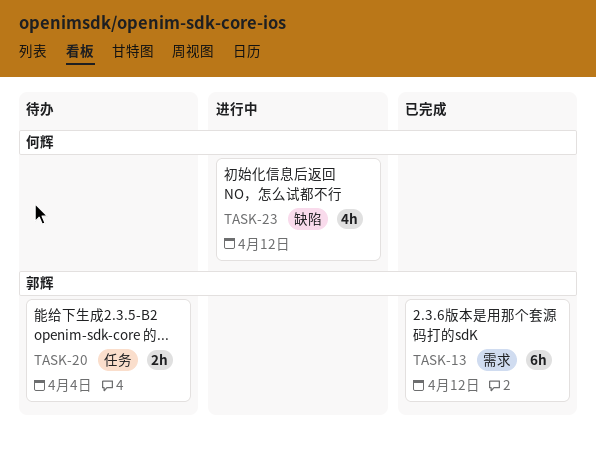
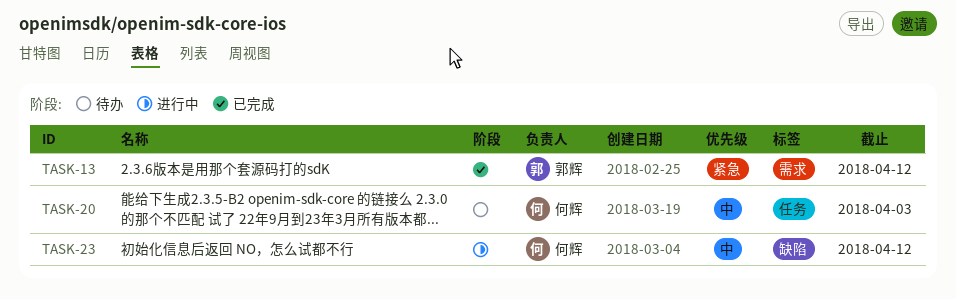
TASK-20, owner: 郭辉 -> 何辉
TASK-20, due: Apr 4 -> Apr 3

